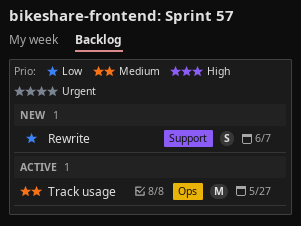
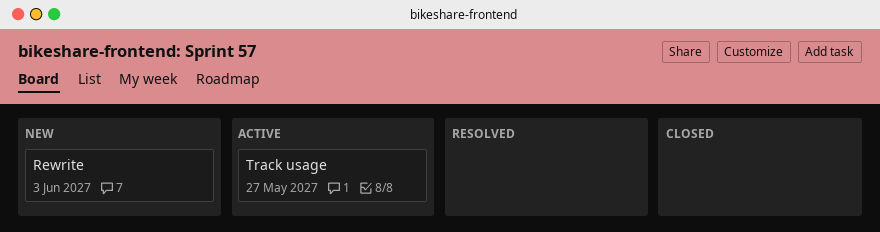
Rewrite, due: Jun 7 -> Jun 3

